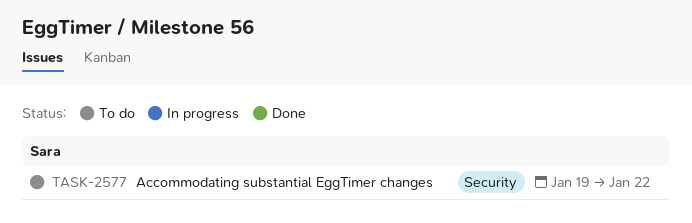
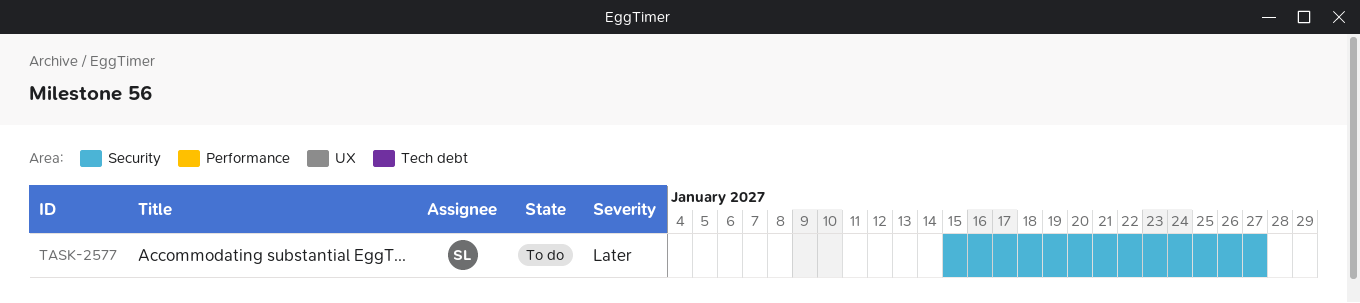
TASK-2577, start: Jan 19 -> Jan 15
TASK-2577, due: Jan 22 -> Jan 27

